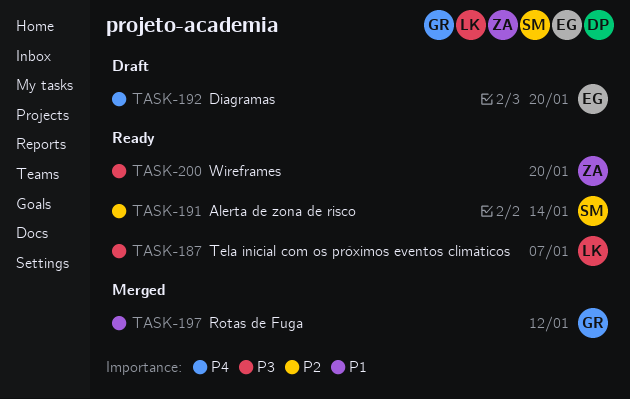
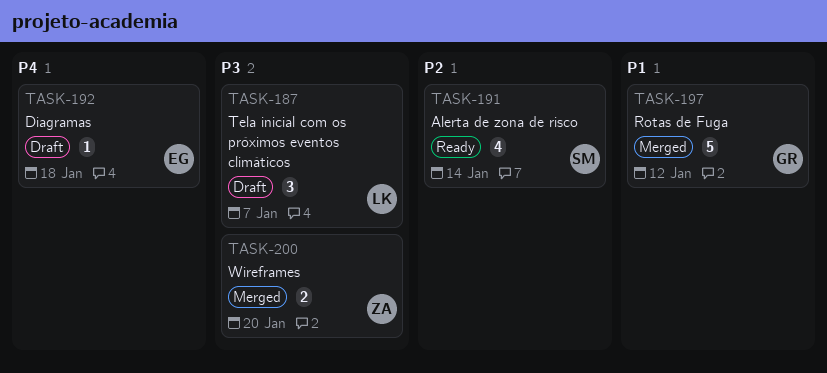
TASK-187, status: Ready -> Draft
TASK-192, due: Jan 20 -> Jan 18
TASK-200, status: Ready -> Merged

